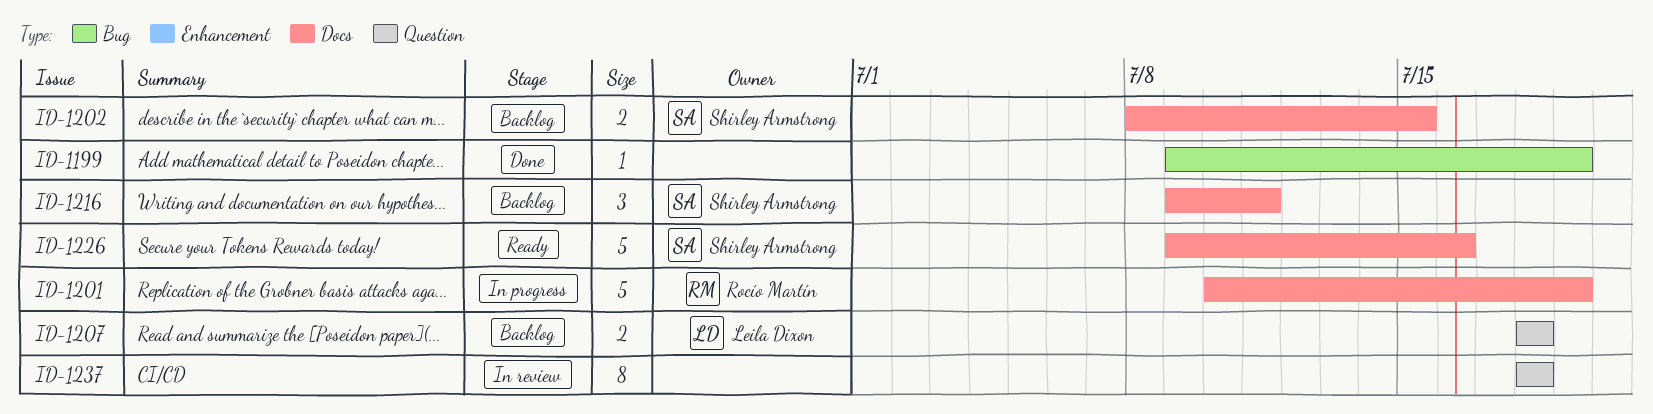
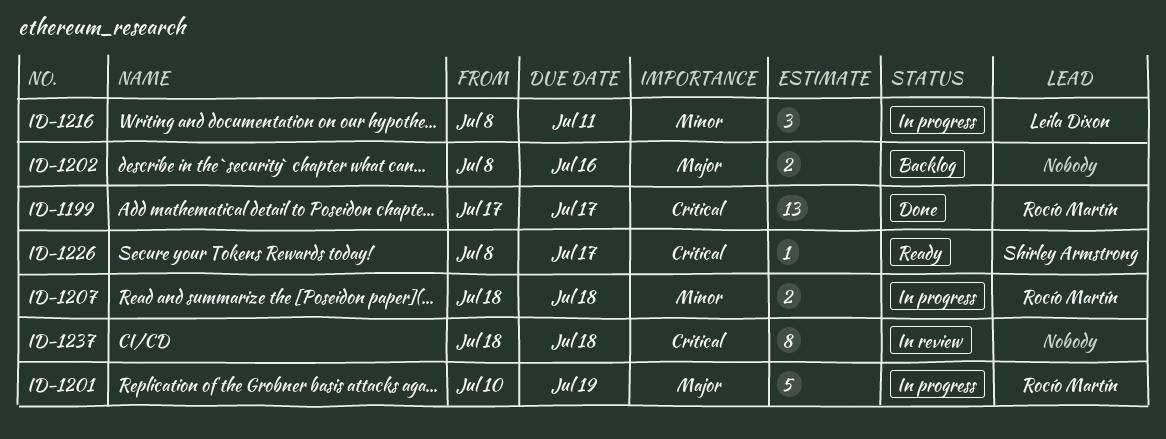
ID-1199, owner: none -> Rocío Martín
ID-1199, estimate: 1 -> 13
ID-1199, start: Jul 9 -> Jul 17
ID-1199, due: Jul 19 -> Jul 17
ID-1202, owner: Shirley Armstrong -> none
ID-1202, due: Jul 15 -> Jul 16
ID-1207, status: Backlog -> In progress
ID-1207, owner: Leila Dixon -> Rocío Martín
ID-1216, status: Backlog -> In progress
ID-1216, owner: Shirley Armstrong -> Leila Dixon
ID-1216, start: Jul 9 -> Jul 8
ID-1226, estimate: 5 -> 1
ID-1226, start: Jul 9 -> Jul 8
ID-1226, due: Jul 16 -> Jul 17

